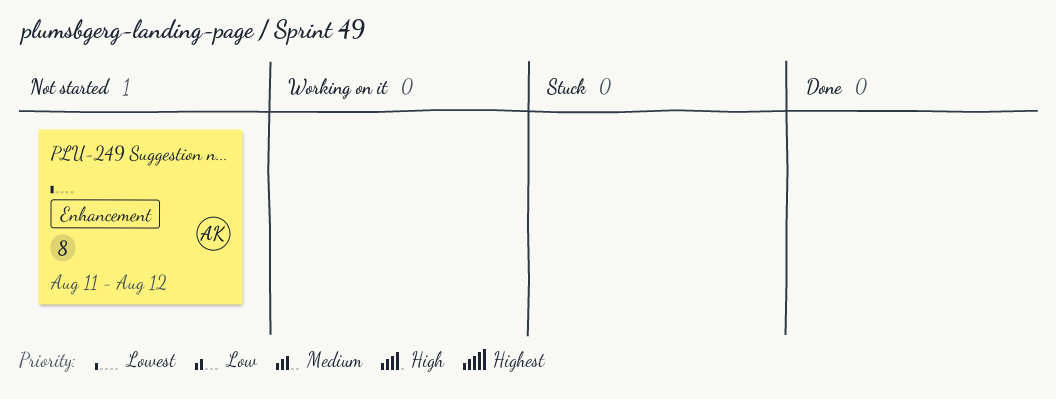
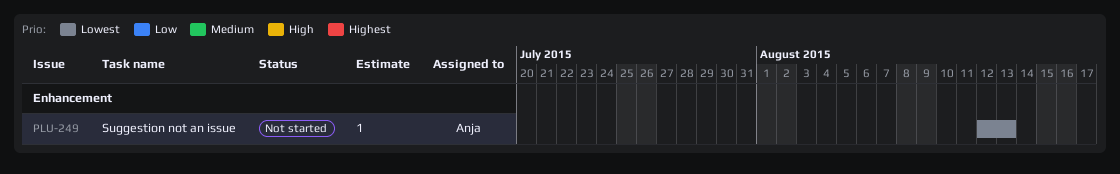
PLU-249, estimate: 8 -> 1
PLU-249, start: Aug 11 -> Aug 12
PLU-249, due: Aug 12 -> Aug 13

